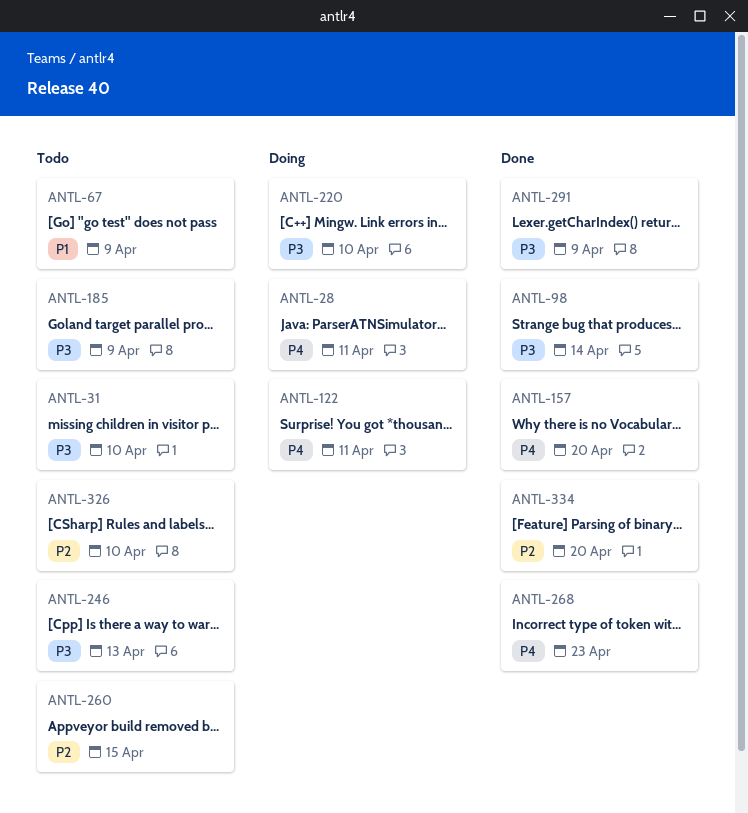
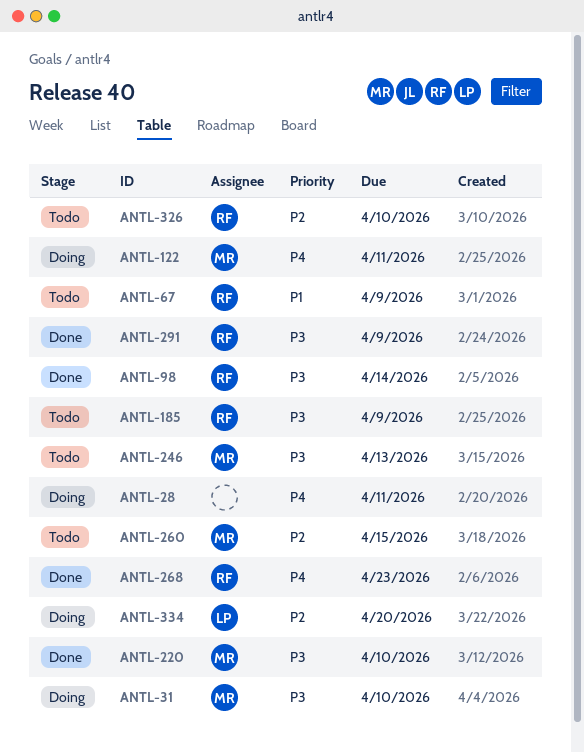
ANTL-31, status: Todo -> Doing
ANTL-157: present -> none
ANTL-220, status: Doing -> Done
ANTL-334, status: Done -> Doing

